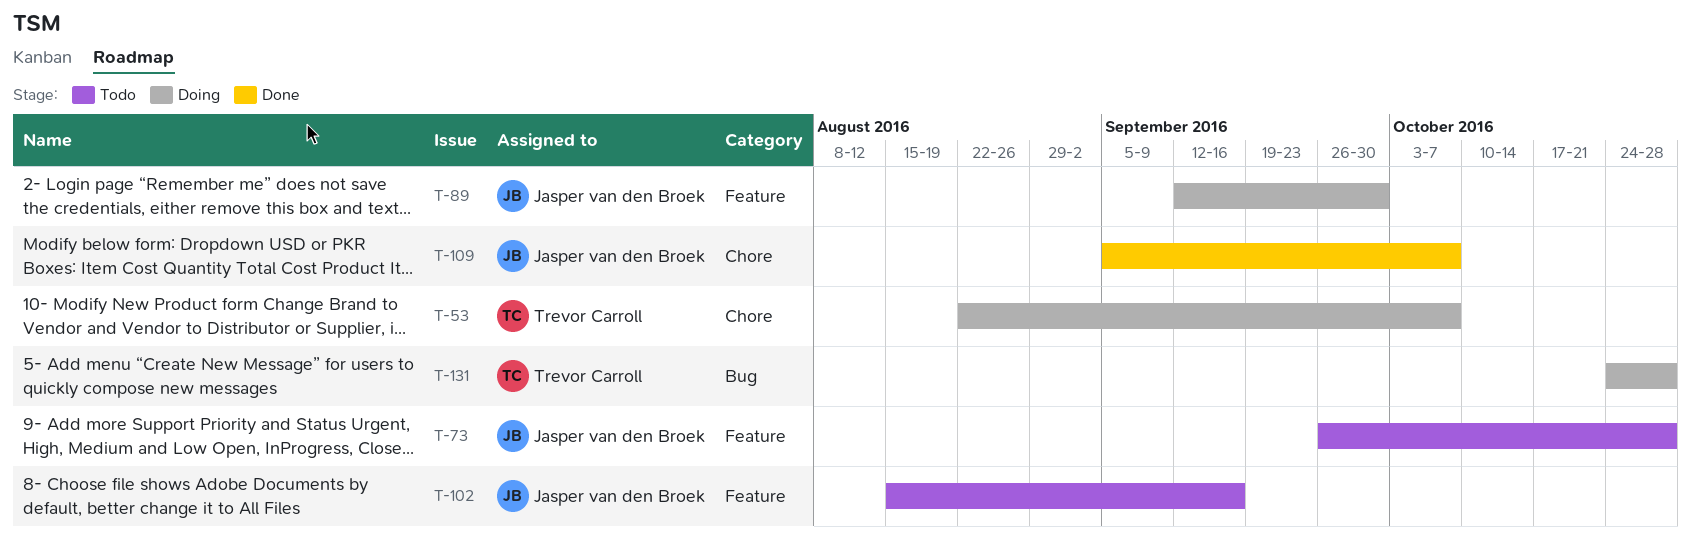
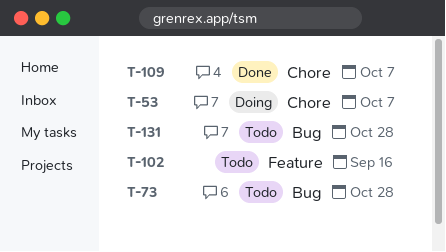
T-73, label: Feature -> Bug
T-89: present -> none
T-131, status: Doing -> Todo

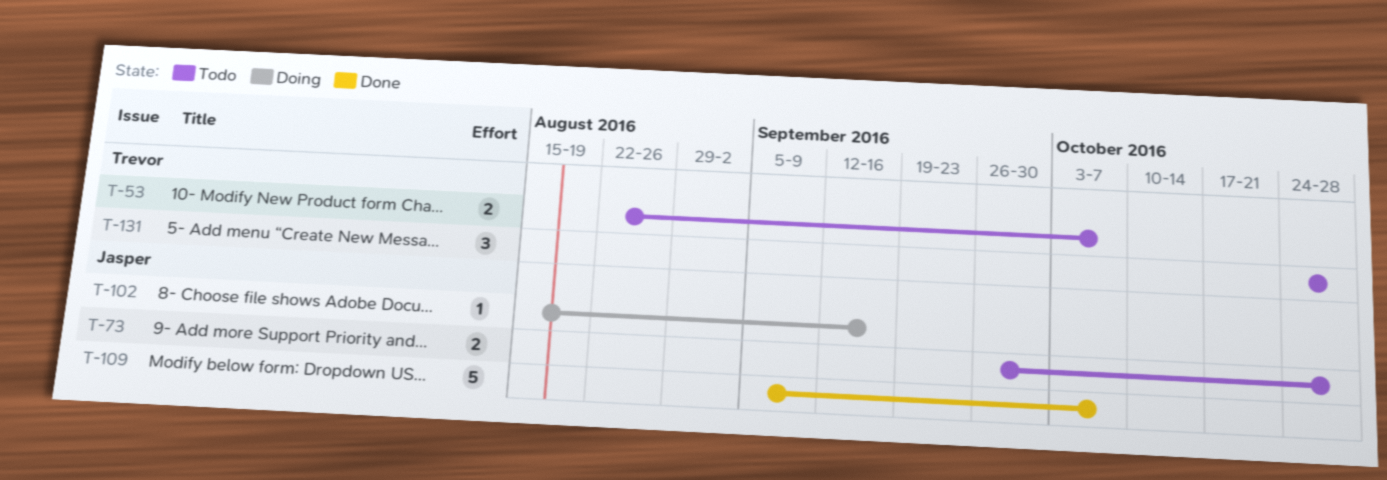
T-53, status: Doing -> Todo
T-102, status: Todo -> Doing

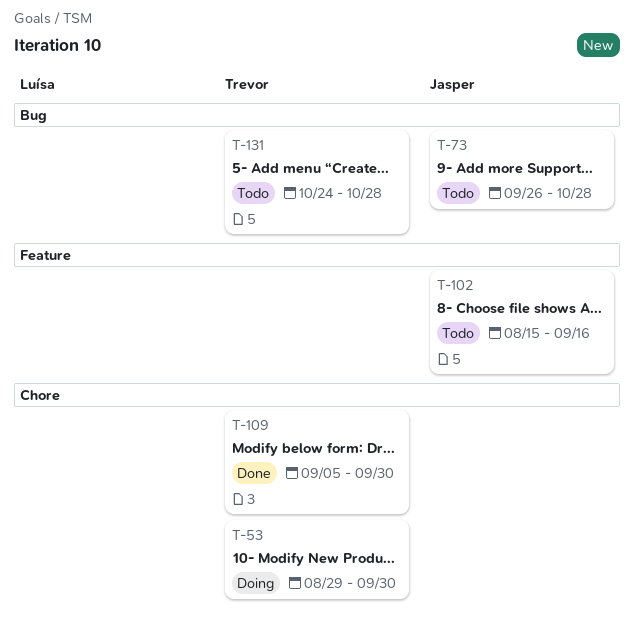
T-53, status: Todo -> Doing
T-53, start: Aug 22 -> Aug 29
T-53, due: Oct 7 -> Sep 30
T-102, status: Doing -> Todo
T-109, owner: Jasper -> Trevor
T-109, due: Oct 7 -> Sep 30

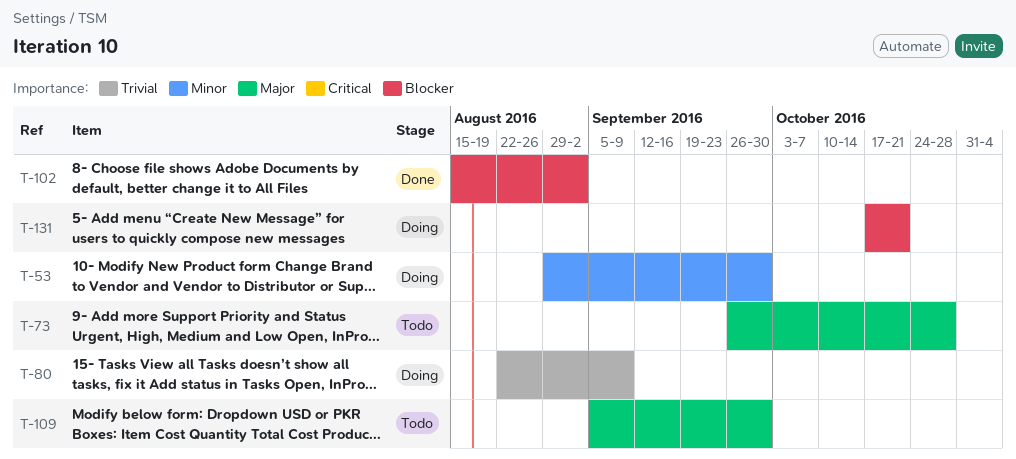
T-80: none -> present
T-102, status: Todo -> Done
T-102, due: Sep 16 -> Sep 2
T-109, status: Done -> Todo
T-131, status: Todo -> Doing
T-131, start: Oct 24 -> Oct 17
T-131, due: Oct 28 -> Oct 21

